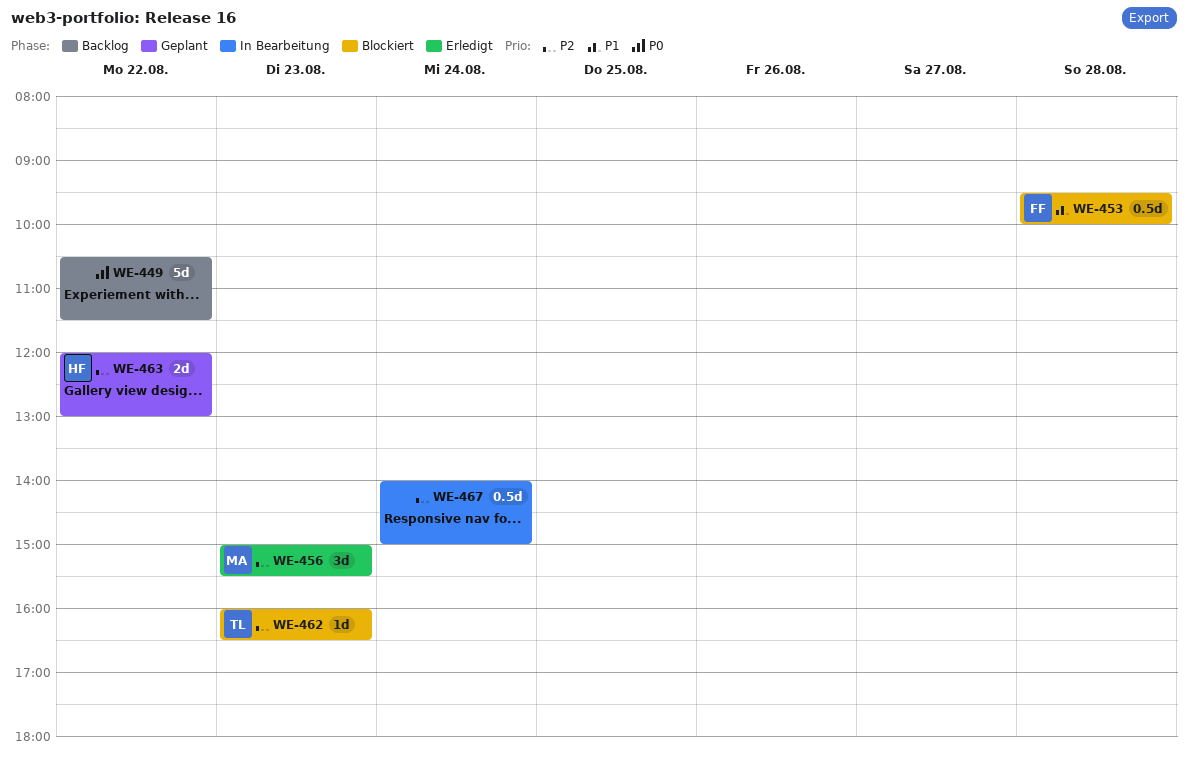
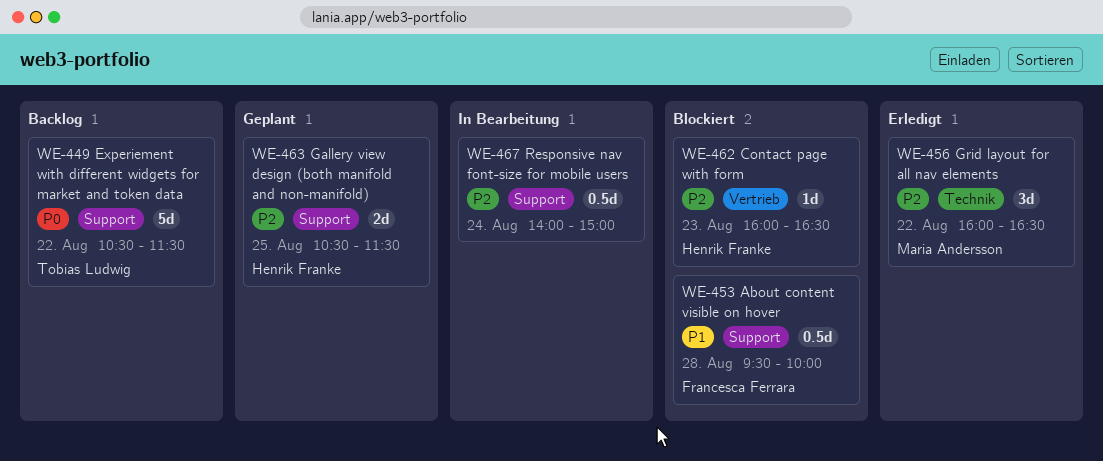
WE-449, owner: none -> Tobias Ludwig
WE-456, day: Aug 23 -> Aug 22
WE-456, begins: 15:00 -> 16:00
WE-456, ends: 15:30 -> 16:30
WE-462, owner: Tobias Ludwig -> Henrik Franke
WE-463, day: Aug 22 -> Aug 25
WE-463, begins: 12:00 -> 10:30
WE-463, ends: 13:00 -> 11:30

